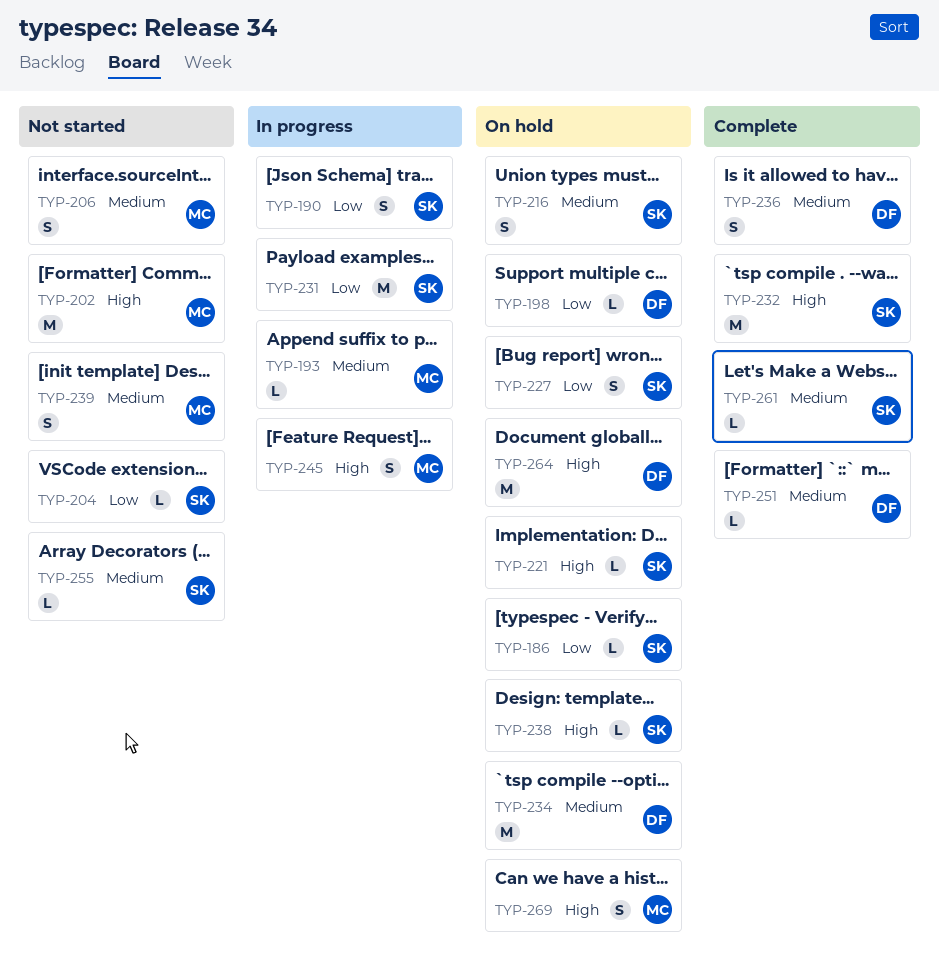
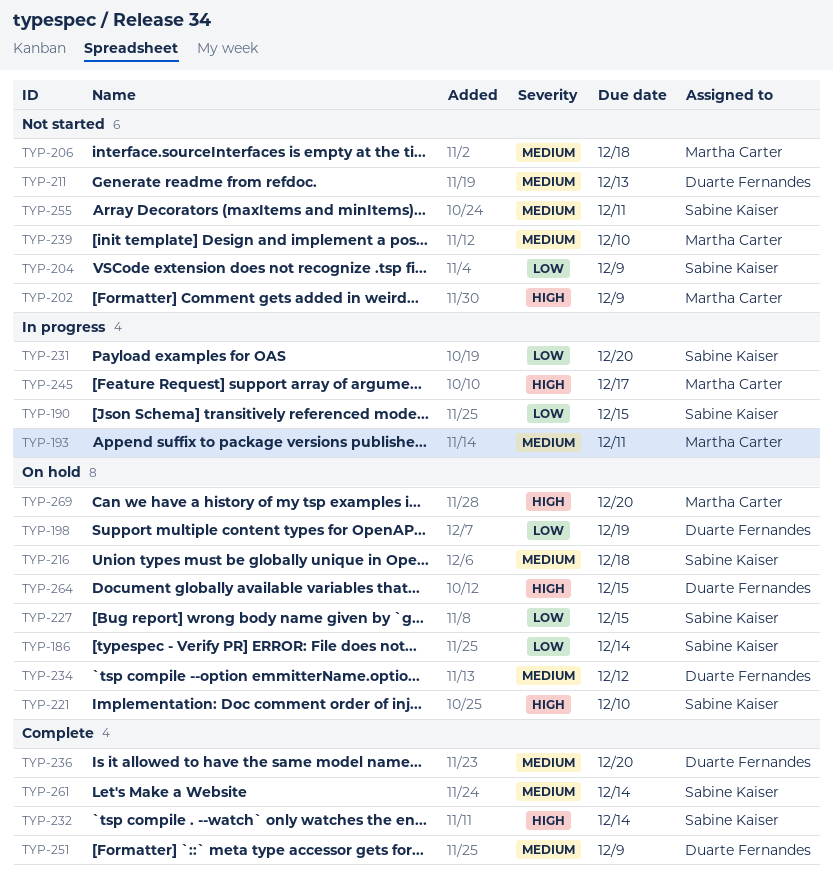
TYP-211: none -> present
TYP-238: present -> none

